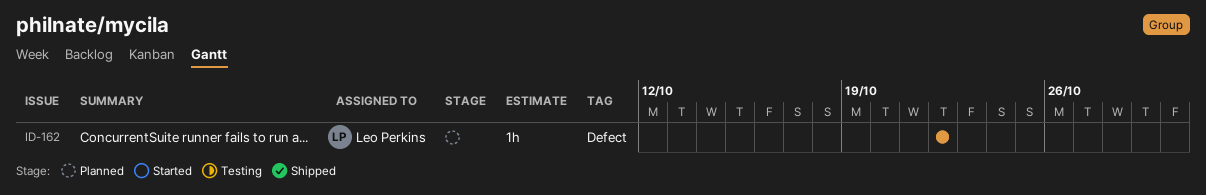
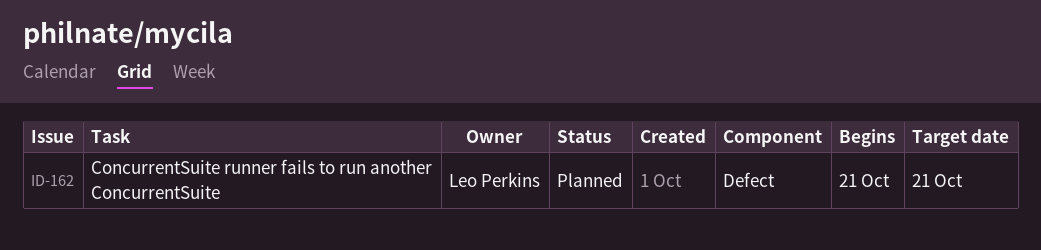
ID-162, start: Oct 22 -> Oct 21
ID-162, due: Oct 22 -> Oct 21

